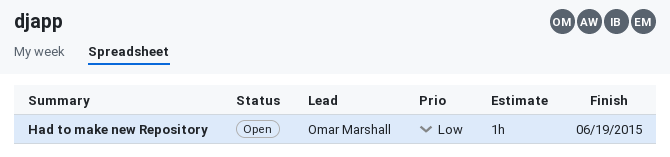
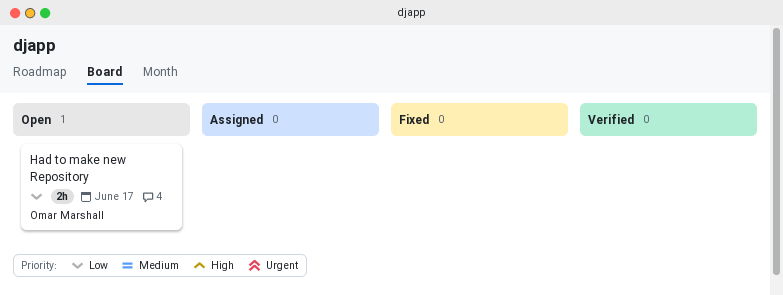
Had to make new Repository, estimate: 1h -> 2h
Had to make new Repository, due: Jun 19 -> Jun 17

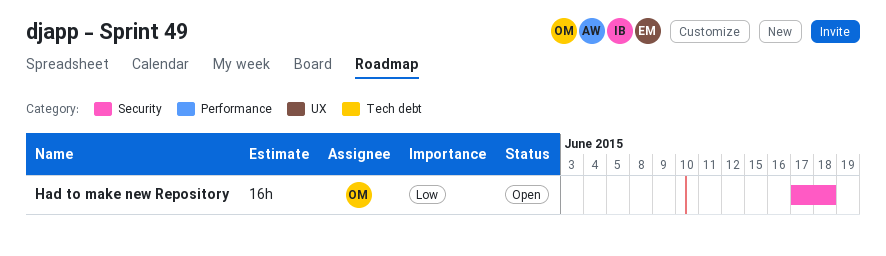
Had to make new Repository, estimate: 2h -> 16h
Had to make new Repository, due: Jun 17 -> Jun 18

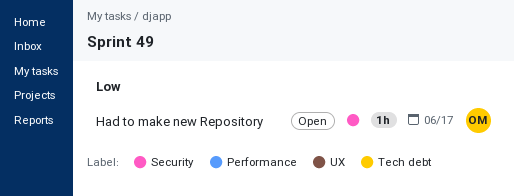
Had to make new Repository, estimate: 16h -> 1h
Had to make new Repository, due: Jun 18 -> Jun 17

